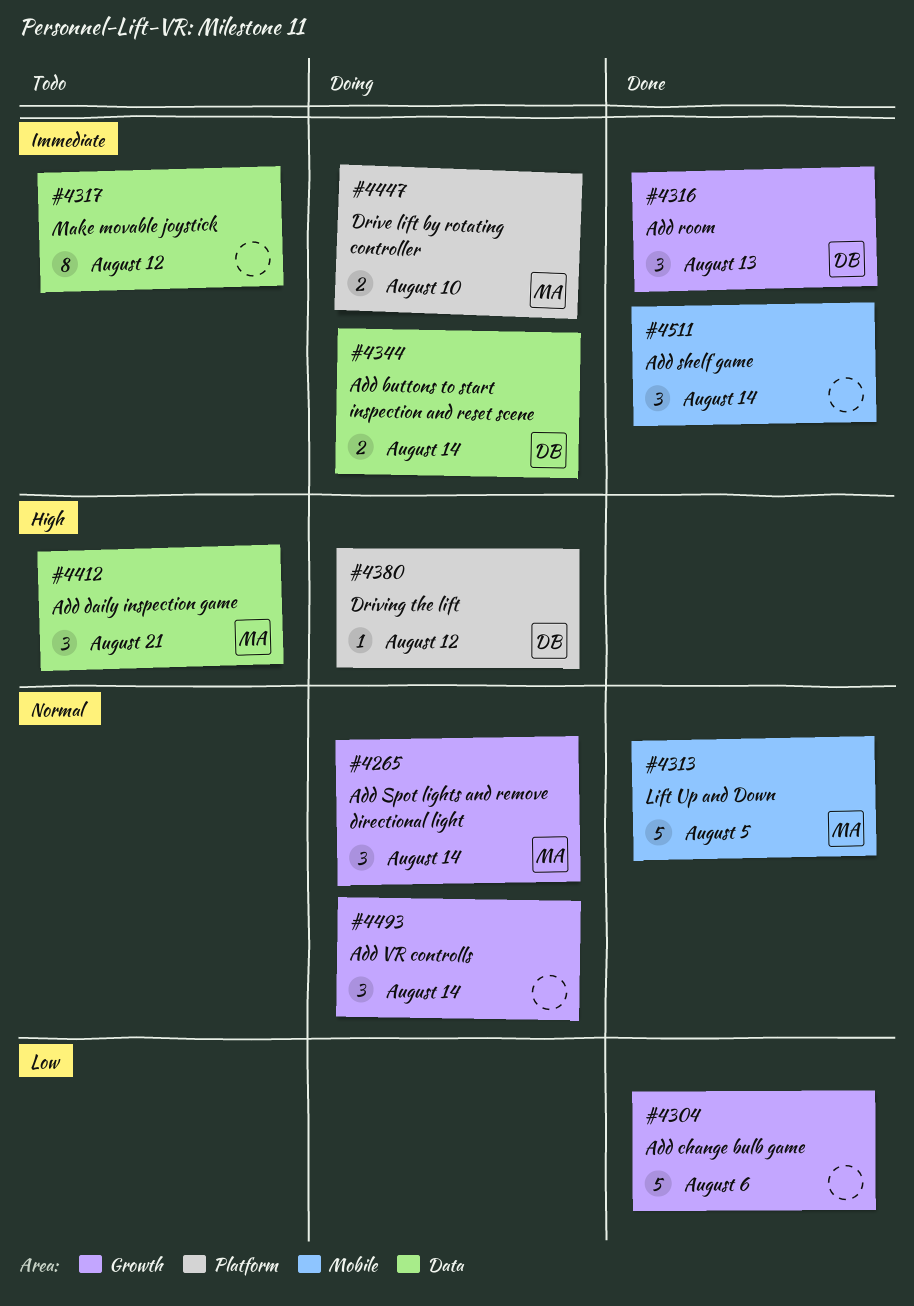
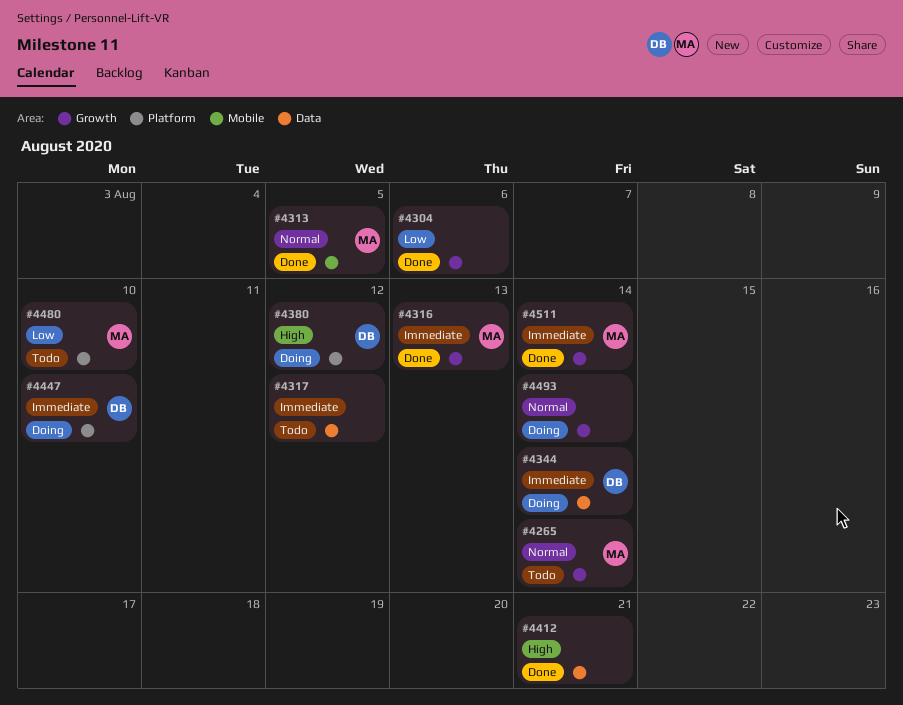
#4265, status: Doing -> Todo
#4316, owner: DB -> MA
#4412, status: Todo -> Done
#4412, owner: MA -> none
#4447, owner: MA -> DB
#4480: none -> present
#4511, owner: none -> MA
#4511, label: Mobile -> Growth

